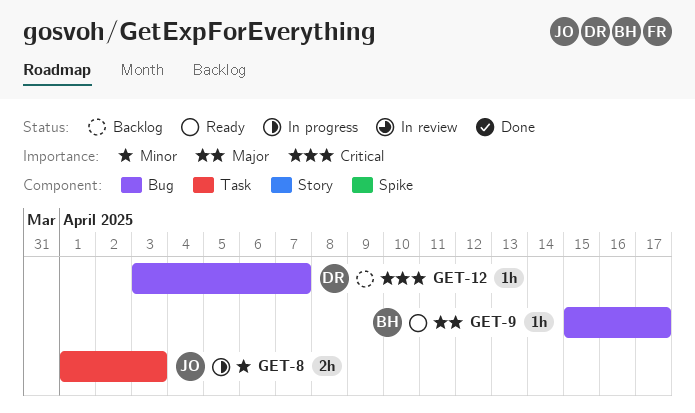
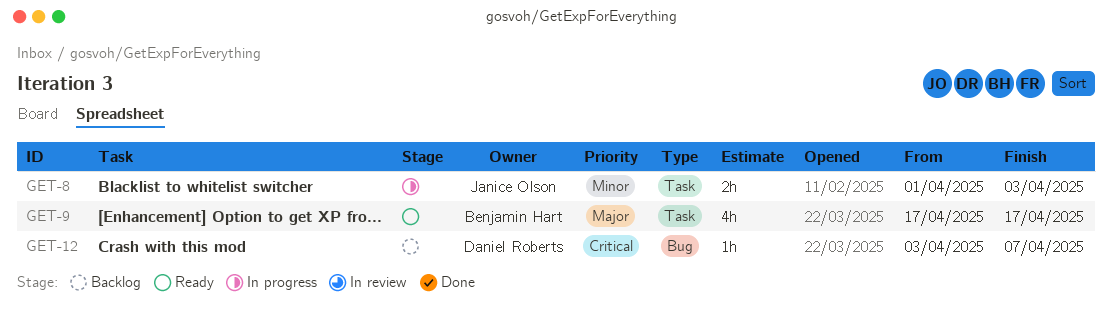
GET-9, label: Bug -> Task
GET-9, estimate: 1h -> 4h
GET-9, start: Apr 15 -> Apr 17

